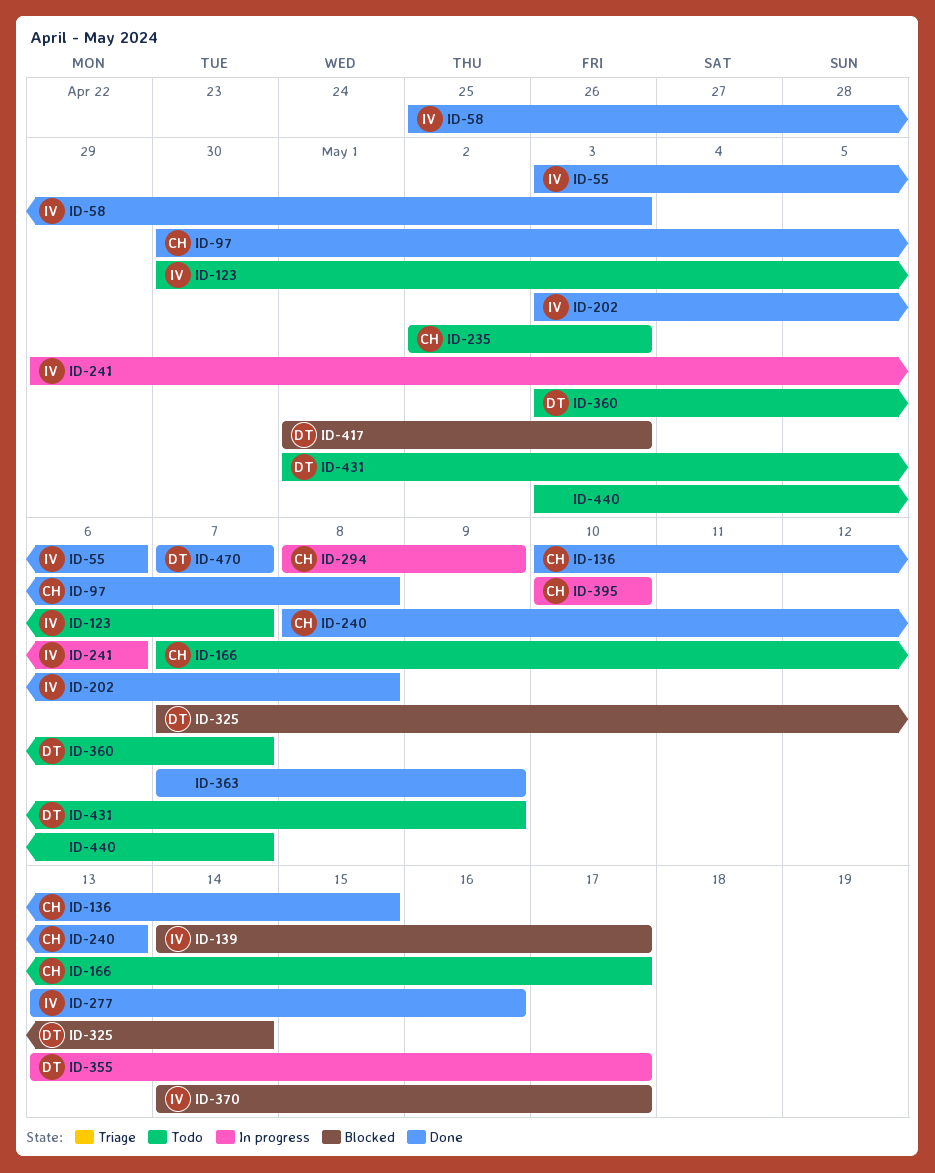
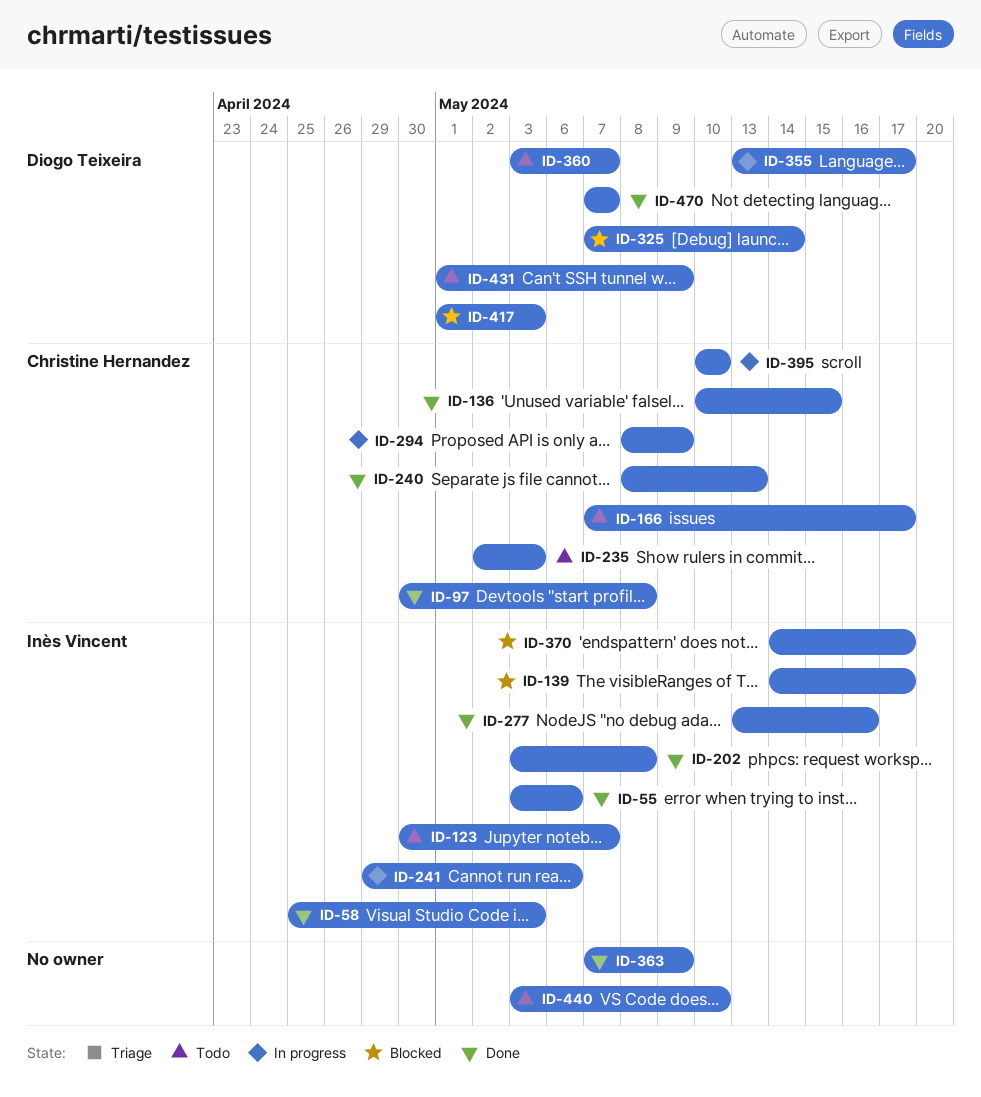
ID-440, due: May 7 -> May 10

